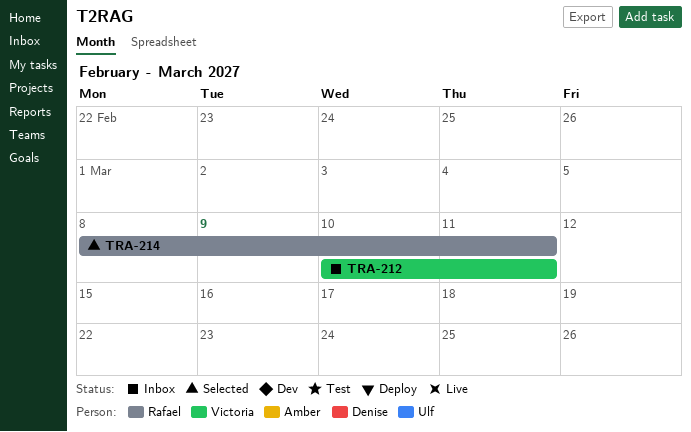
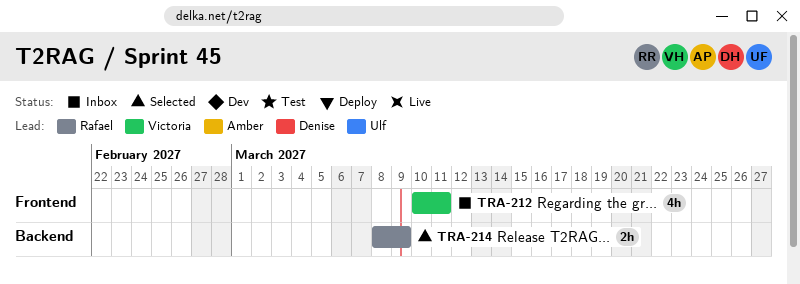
TRA-214, due: Mar 11 -> Mar 9

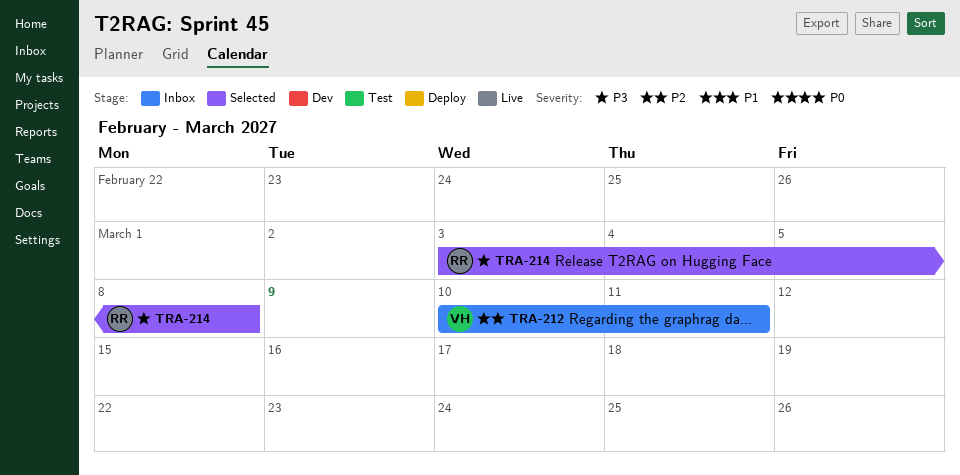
TRA-214, start: Mar 8 -> Mar 3
TRA-214, due: Mar 9 -> Mar 8

